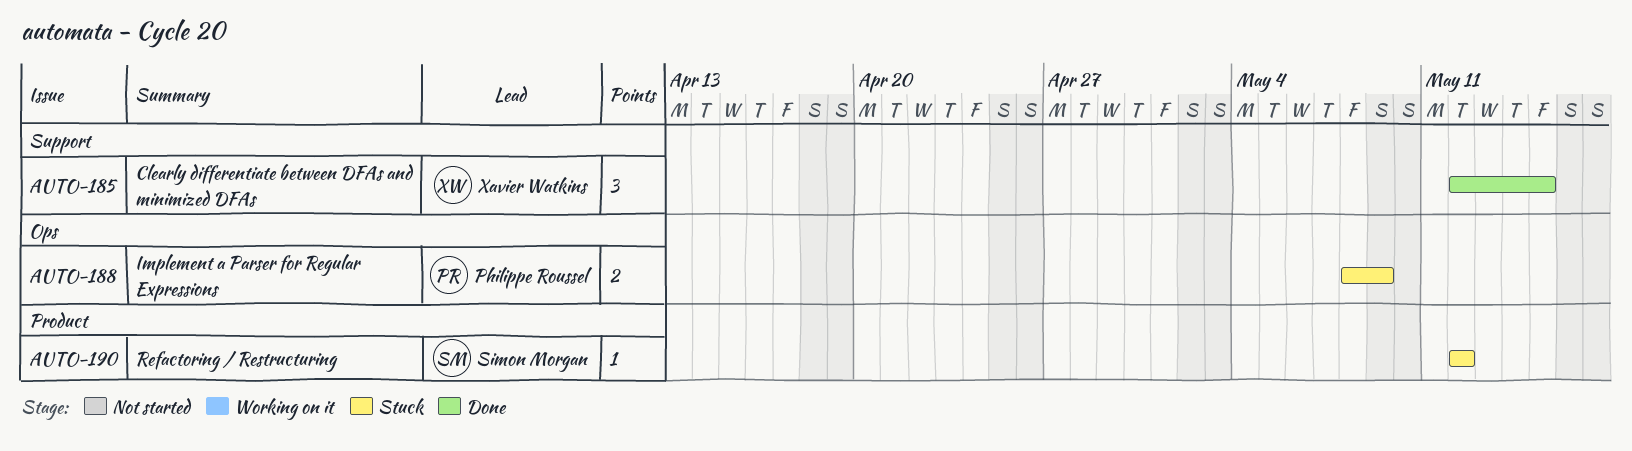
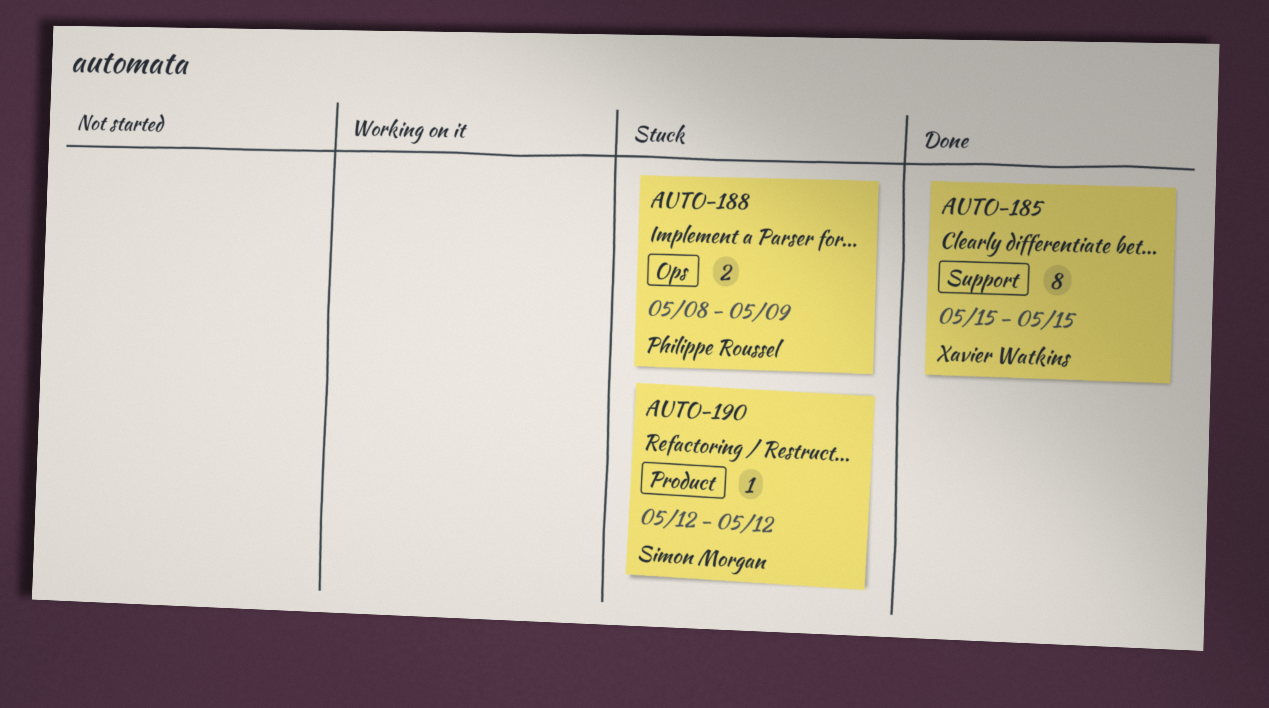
AUTO-185, estimate: 3 -> 8
AUTO-185, start: May 12 -> May 15

